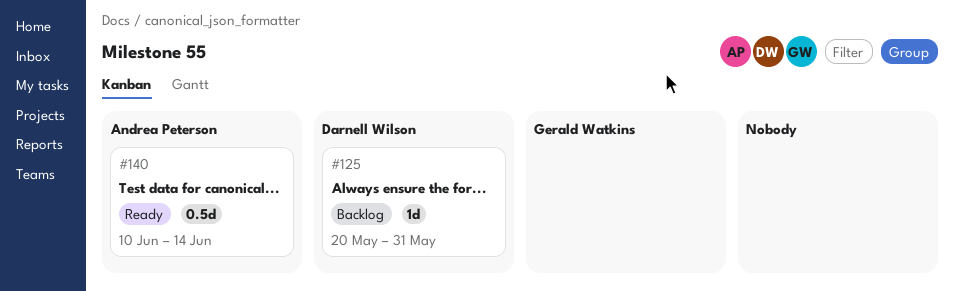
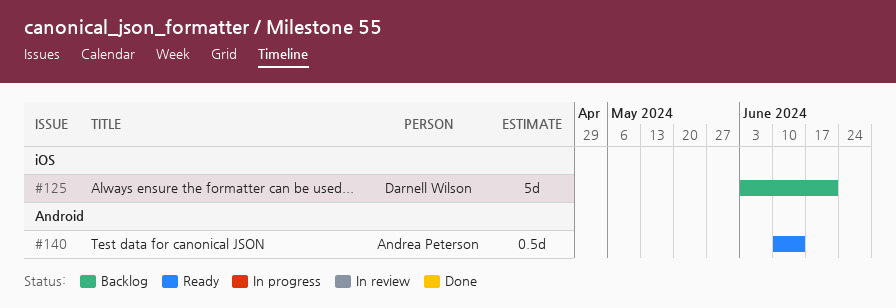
#125, estimate: 1d -> 5d
#125, start: May 20 -> Jun 3
#125, due: May 31 -> Jun 21

